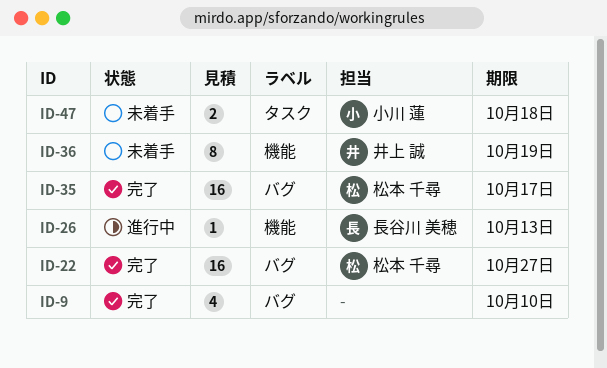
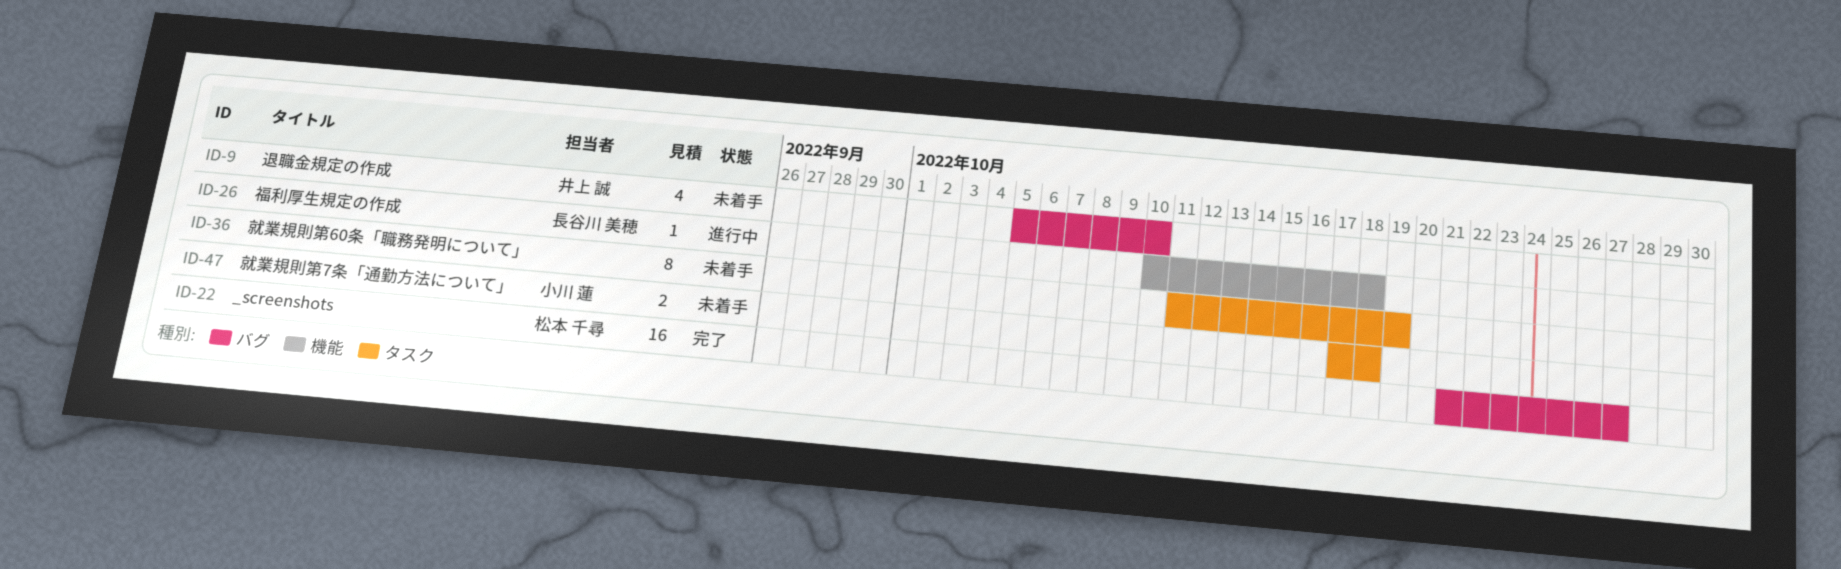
ID-9, status: 完了 -> 未着手
ID-9, owner: none -> 井上 誠
ID-26, due: Oct 13 -> Oct 18
ID-35: present -> none
ID-36, owner: 井上 誠 -> none
ID-36, label: 機能 -> タスク

